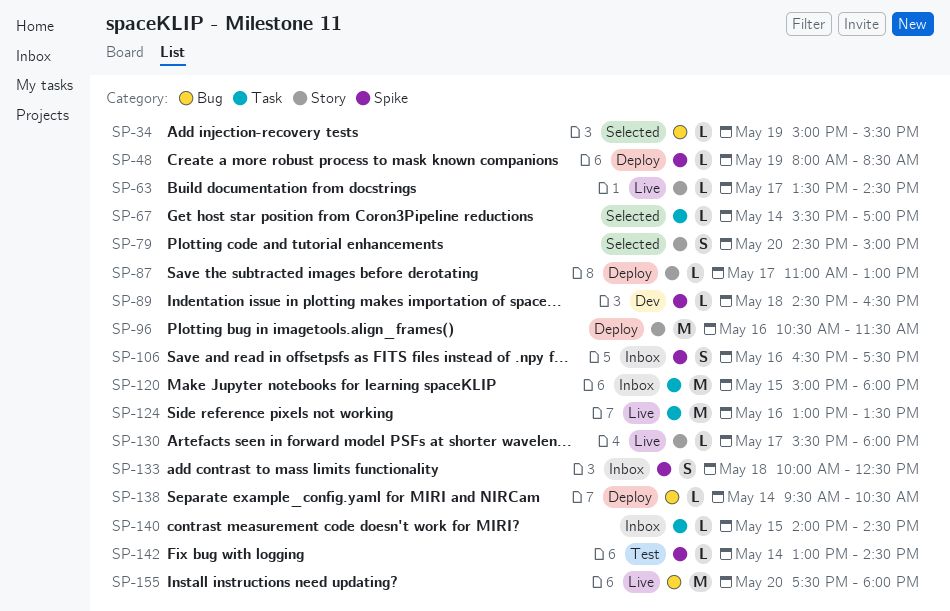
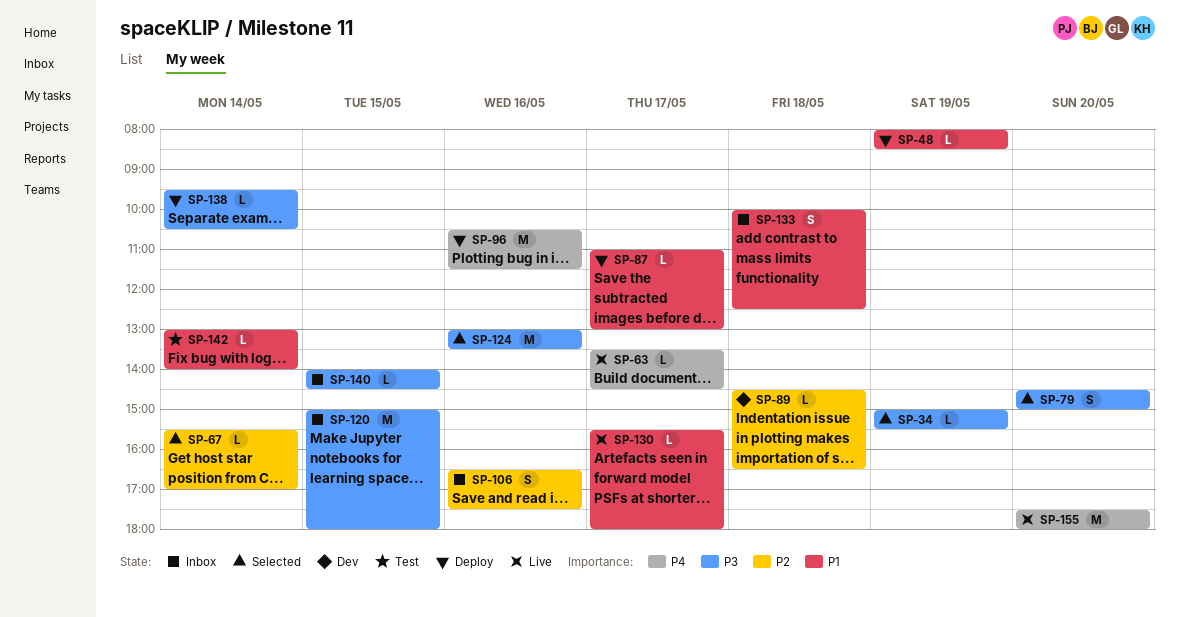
SP-124, status: Live -> Selected
SP-142, ends: 14:30 -> 14:00

